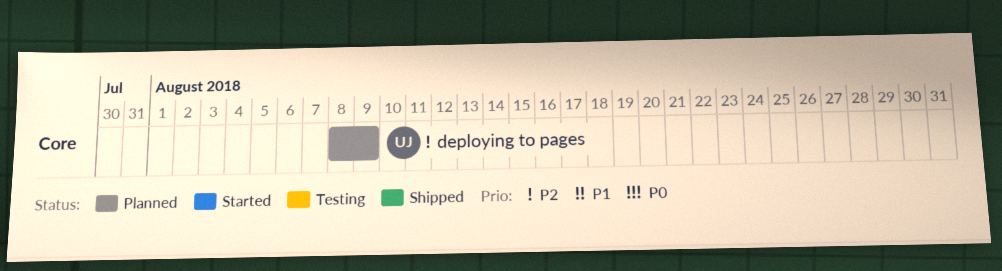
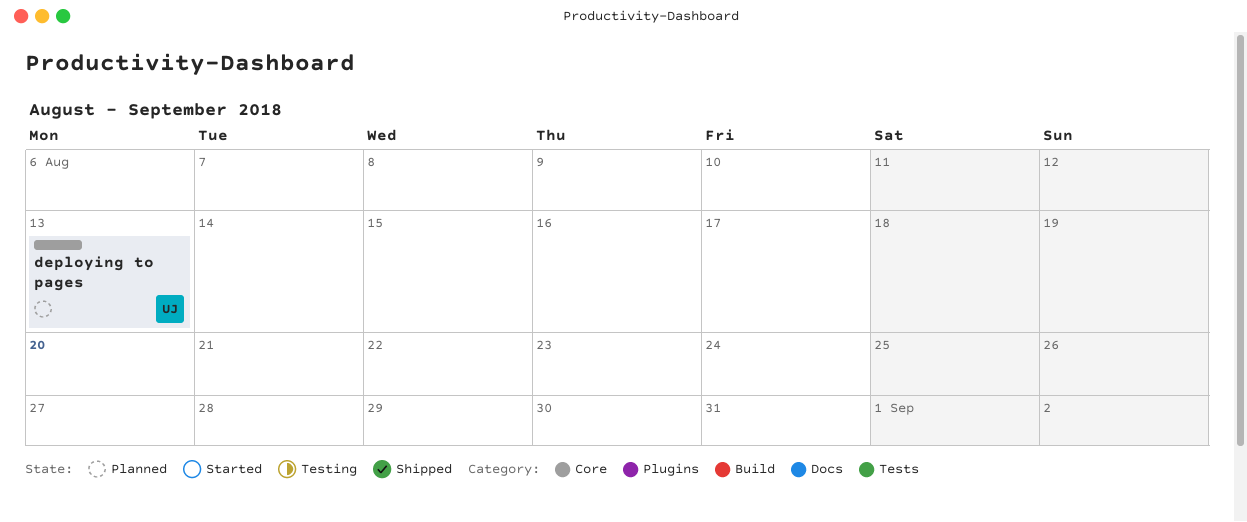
deploying to pages, due: Aug 9 -> Aug 13

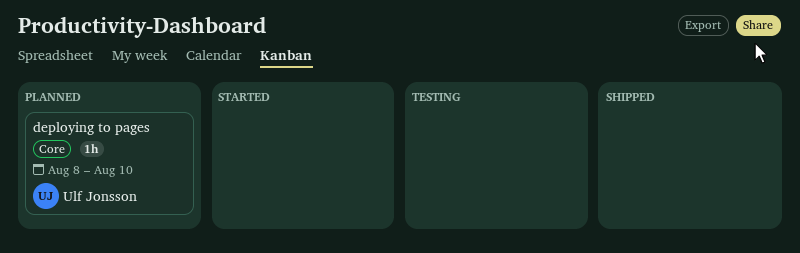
deploying to pages, due: Aug 13 -> Aug 10

